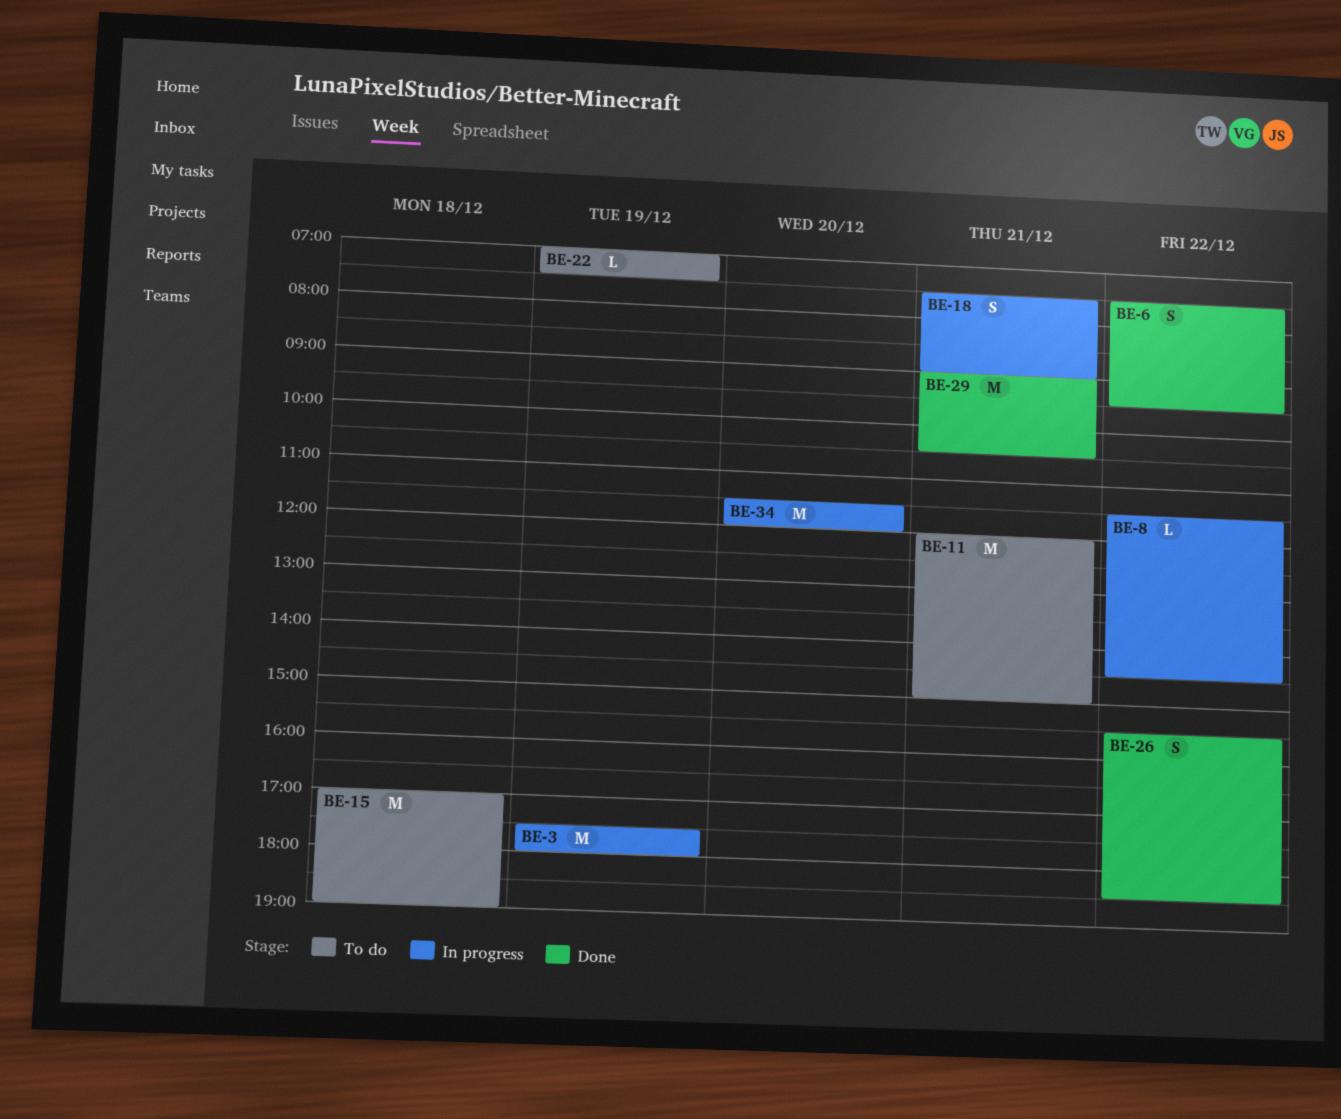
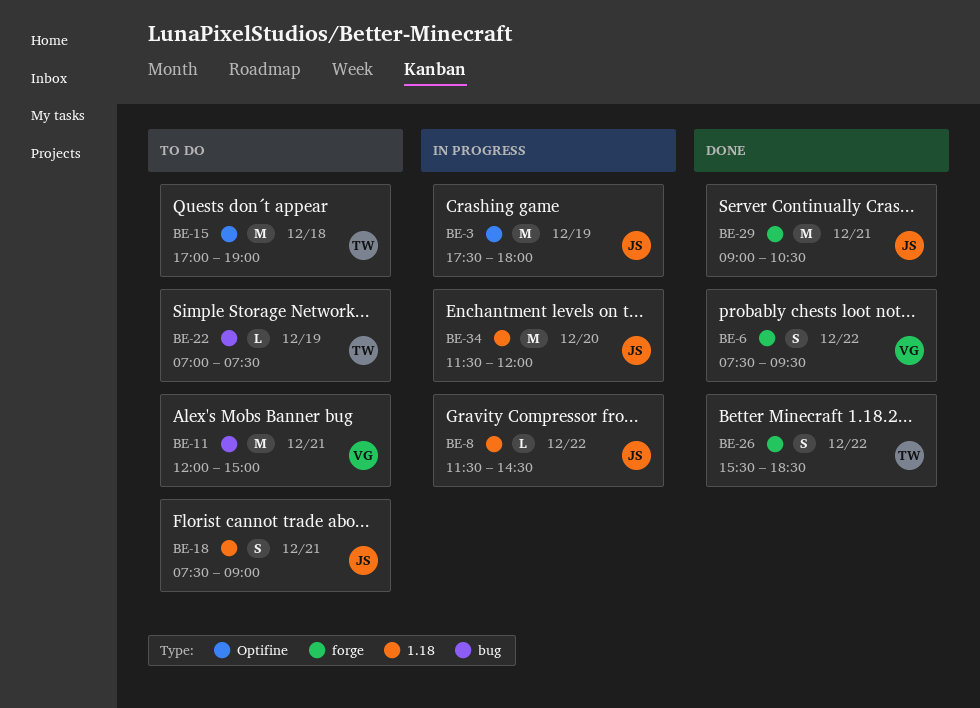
BE-18, status: In progress -> To do

